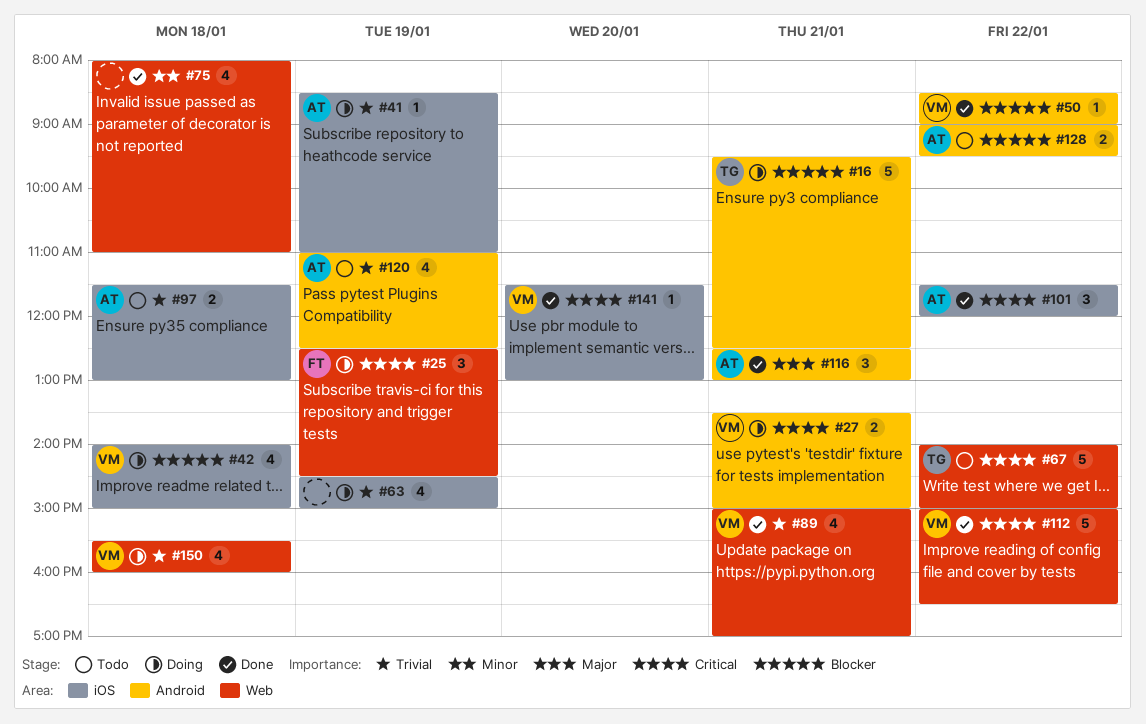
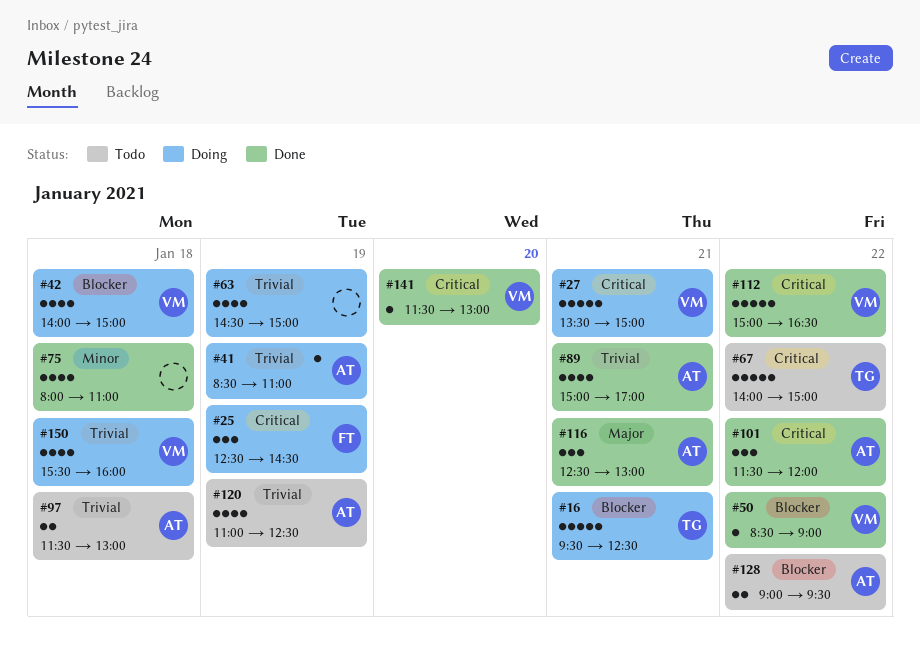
#27, estimate: 2 -> 5
#89, owner: VM -> AT

